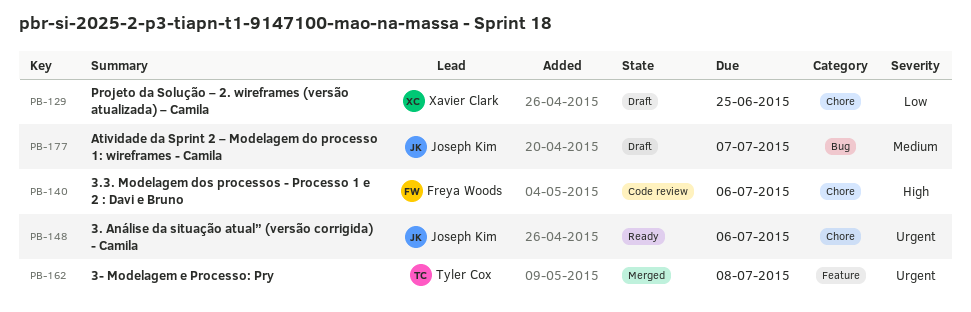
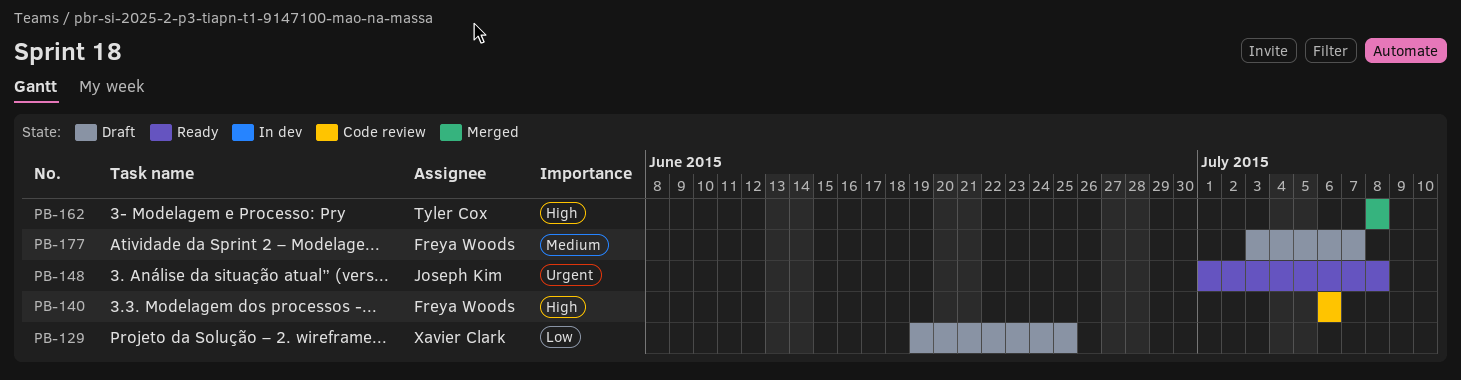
PB-148, due: Jul 6 -> Jul 8
PB-162, priority: Urgent -> High
PB-177, owner: Joseph Kim -> Freya Woods

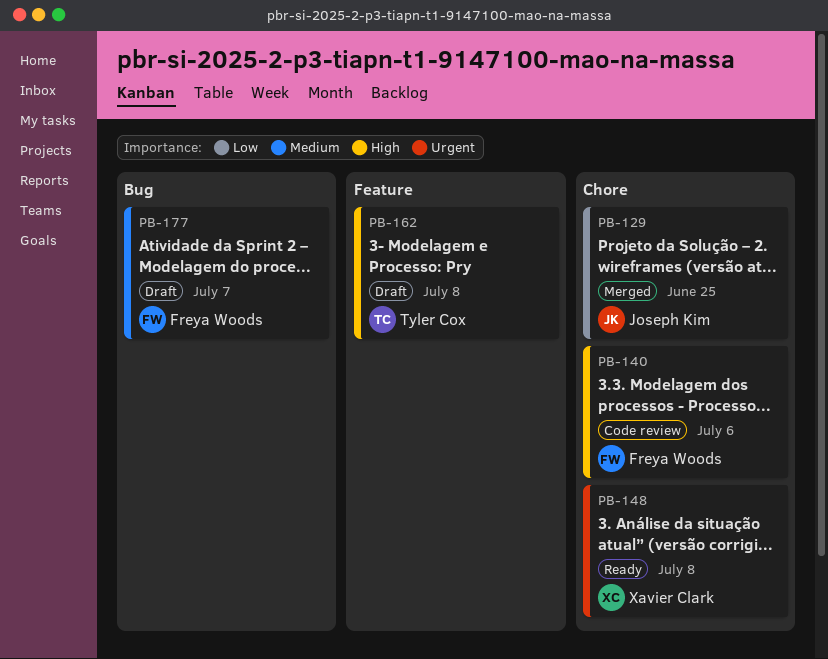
PB-129, status: Draft -> Merged
PB-129, owner: Xavier Clark -> Joseph Kim
PB-148, owner: Joseph Kim -> Xavier Clark
PB-162, status: Merged -> Draft

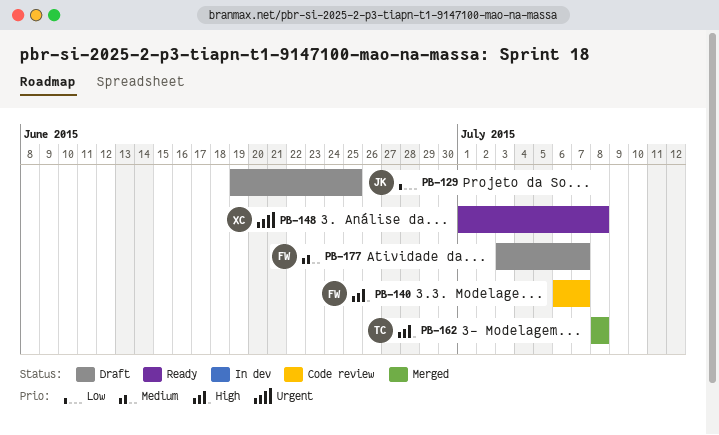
PB-129, status: Merged -> Draft
PB-140, due: Jul 6 -> Jul 7
PB-162, status: Draft -> Merged

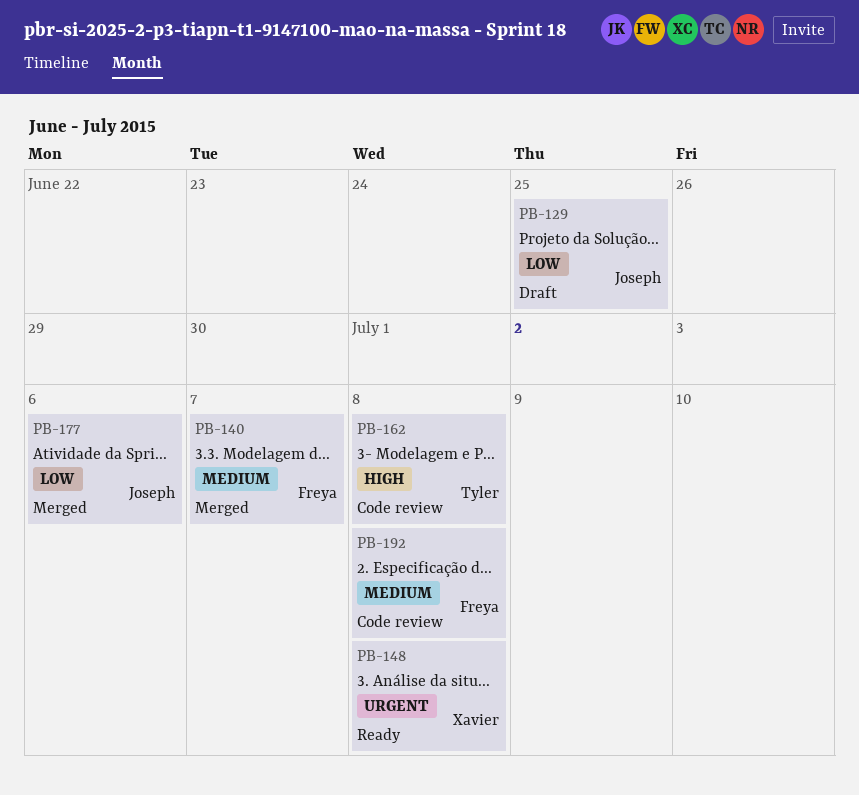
PB-140, status: Code review -> Merged
PB-140, priority: High -> Medium
PB-162, status: Merged -> Code review
PB-177, status: Draft -> Merged
PB-177, owner: Freya -> Joseph
PB-177, priority: Medium -> Low
PB-177, due: Jul 7 -> Jul 6
PB-192: none -> present

